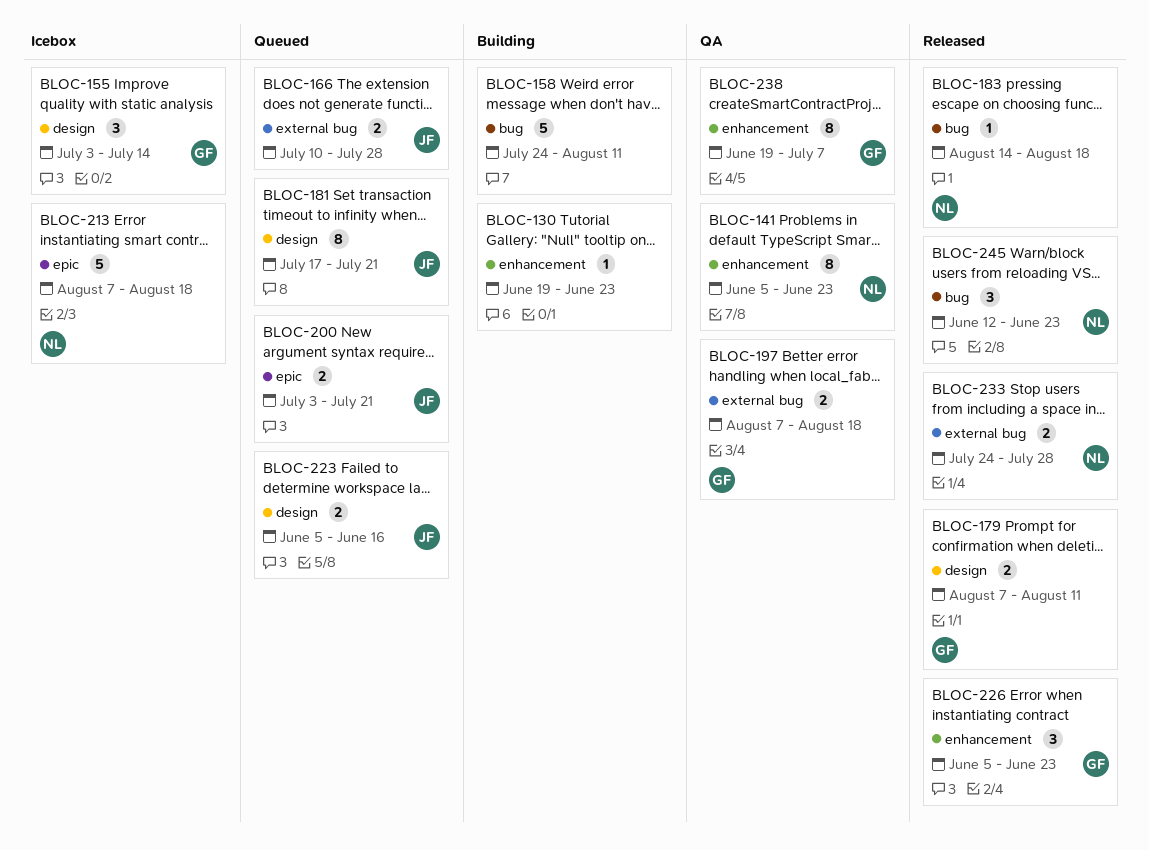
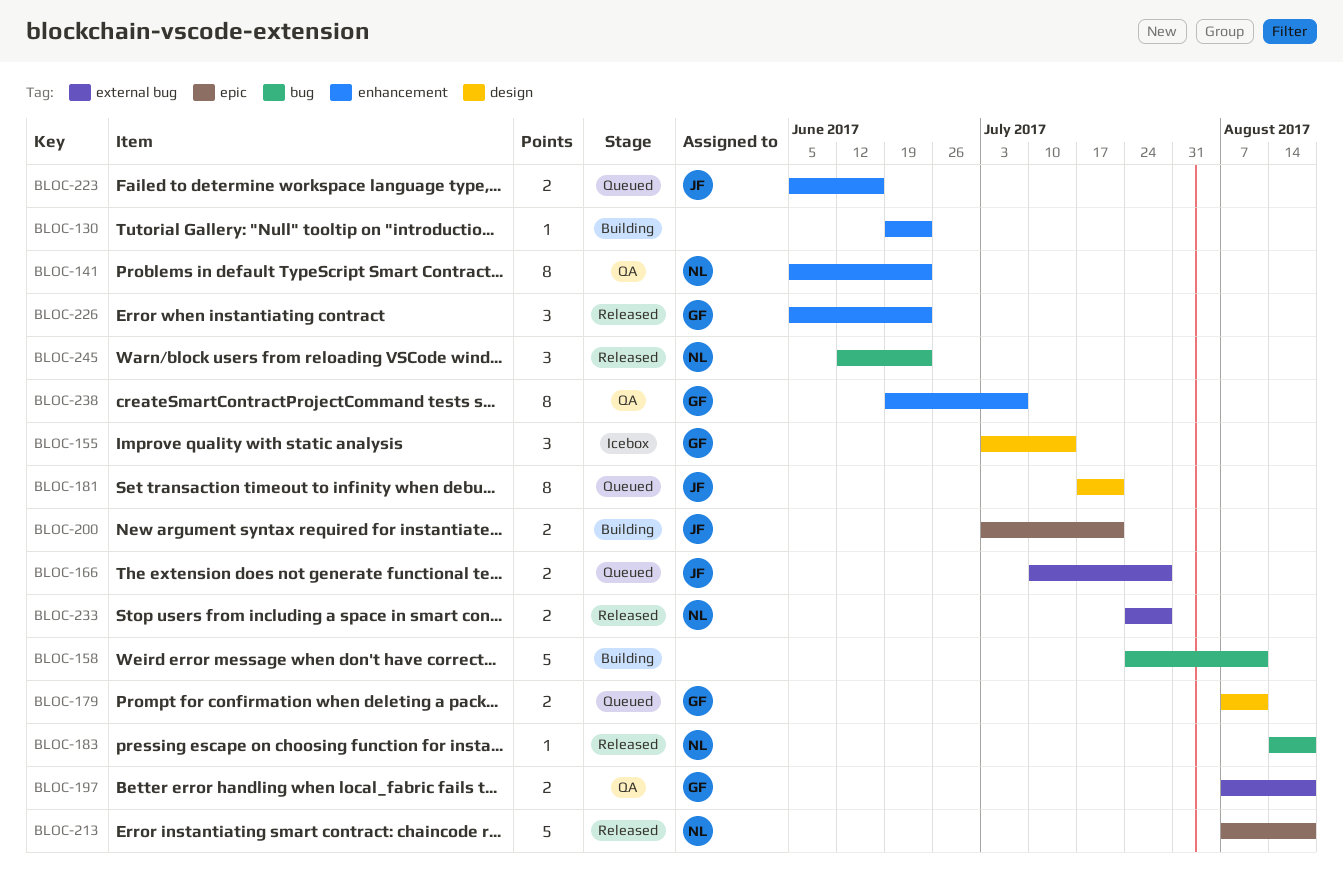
BLOC-179, status: Released -> Queued
BLOC-200, status: Queued -> Building
BLOC-213, status: Icebox -> Released
BLOC-223, label: design -> enhancement

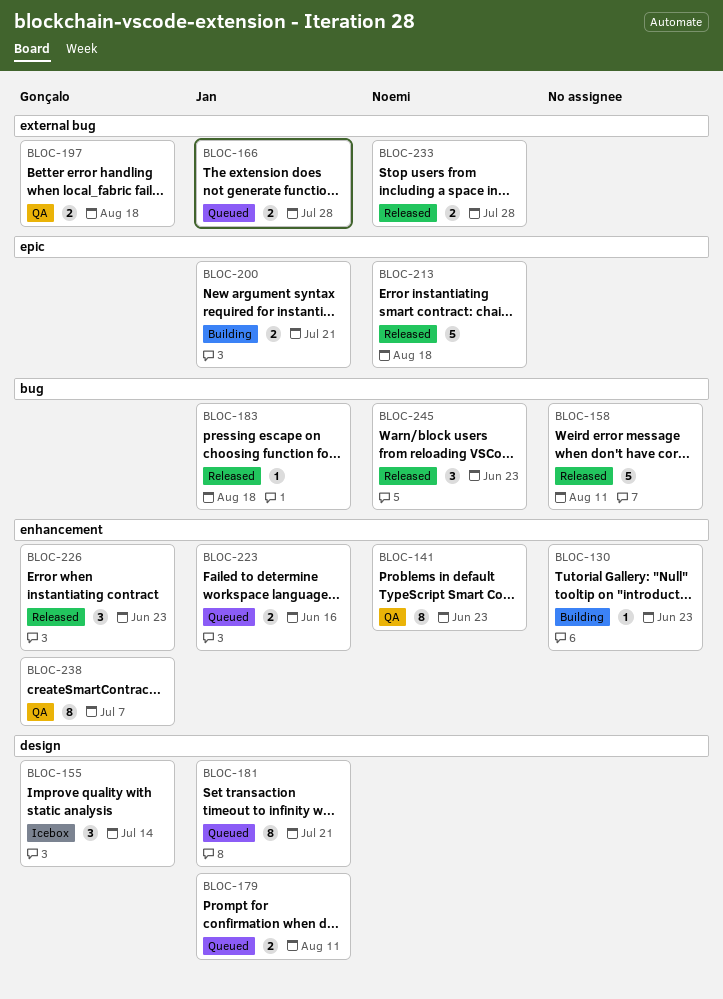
BLOC-158, status: Building -> Released
BLOC-179, owner: Gonçalo -> Jan
BLOC-183, owner: Noemi -> Jan

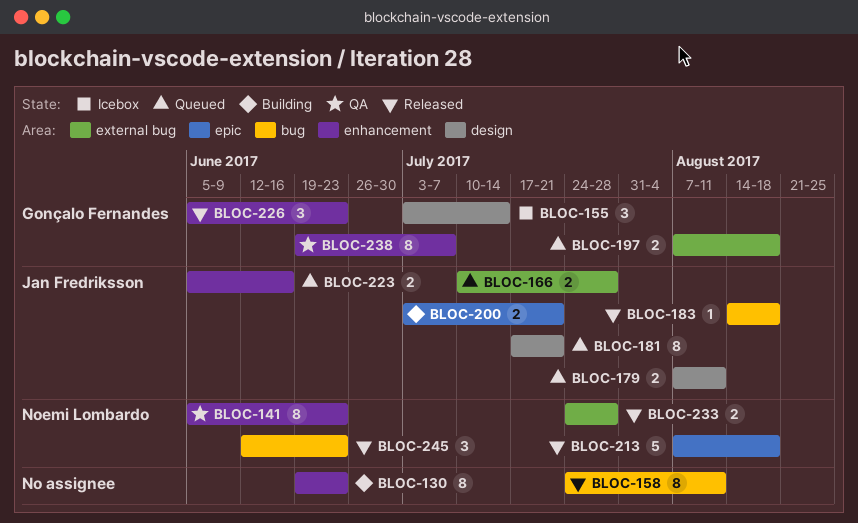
BLOC-130, estimate: 1 -> 8
BLOC-158, estimate: 5 -> 8
BLOC-197, status: QA -> Queued

